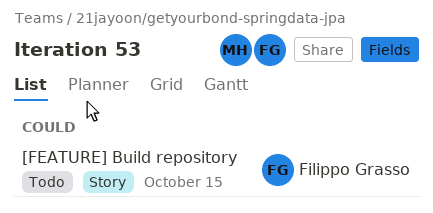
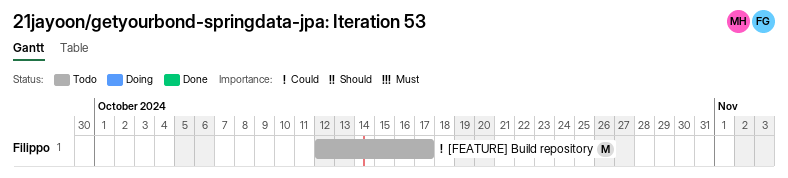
[FEATURE] Build repository, due: Oct 15 -> Oct 17

